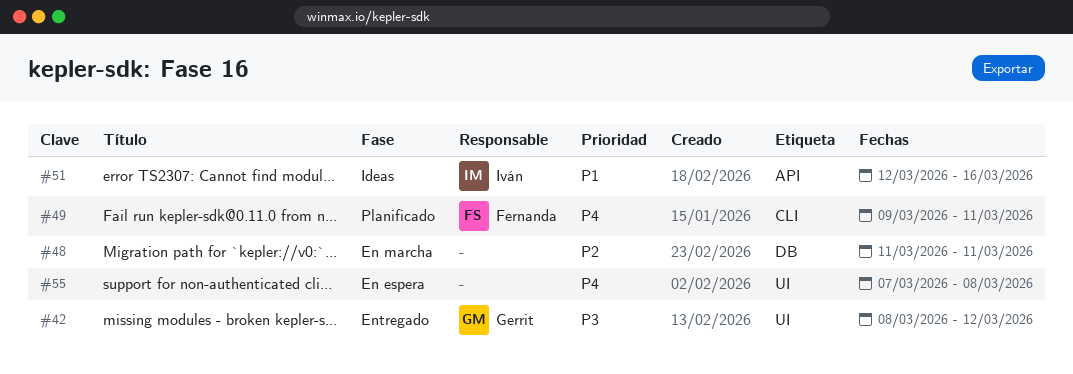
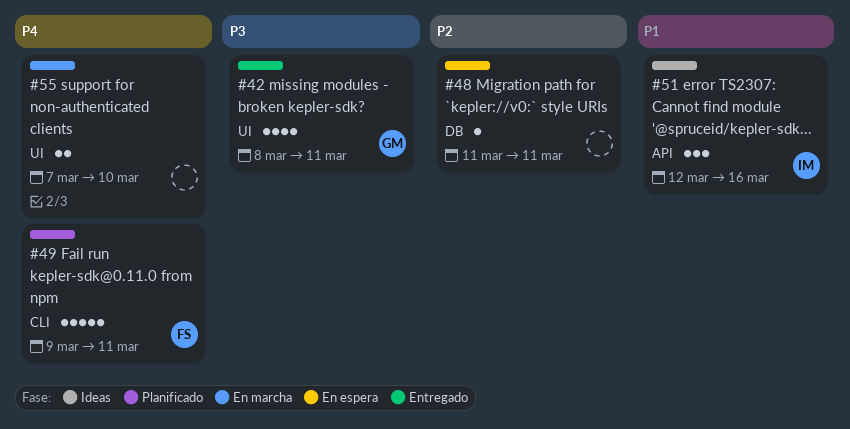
#42, due: Mar 12 -> Mar 11
#48, status: En marcha -> En espera
#55, status: En espera -> En marcha
#55, due: Mar 8 -> Mar 10

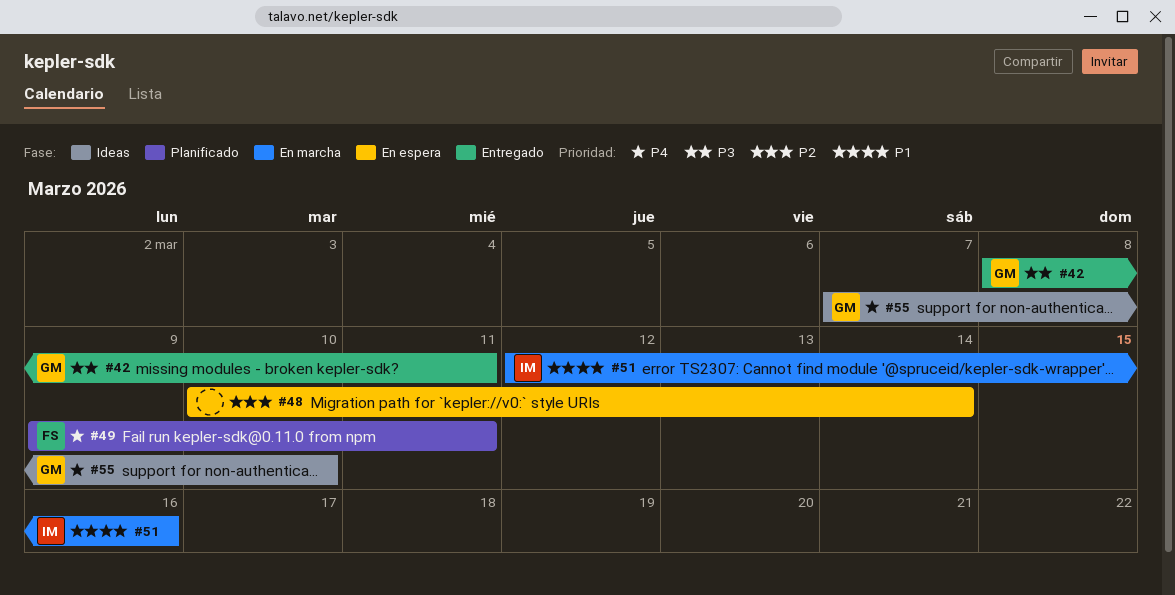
#48, start: Mar 11 -> Mar 10
#48, due: Mar 11 -> Mar 14
#51, status: Ideas -> En marcha
#55, status: En marcha -> Ideas
#55, owner: none -> GM

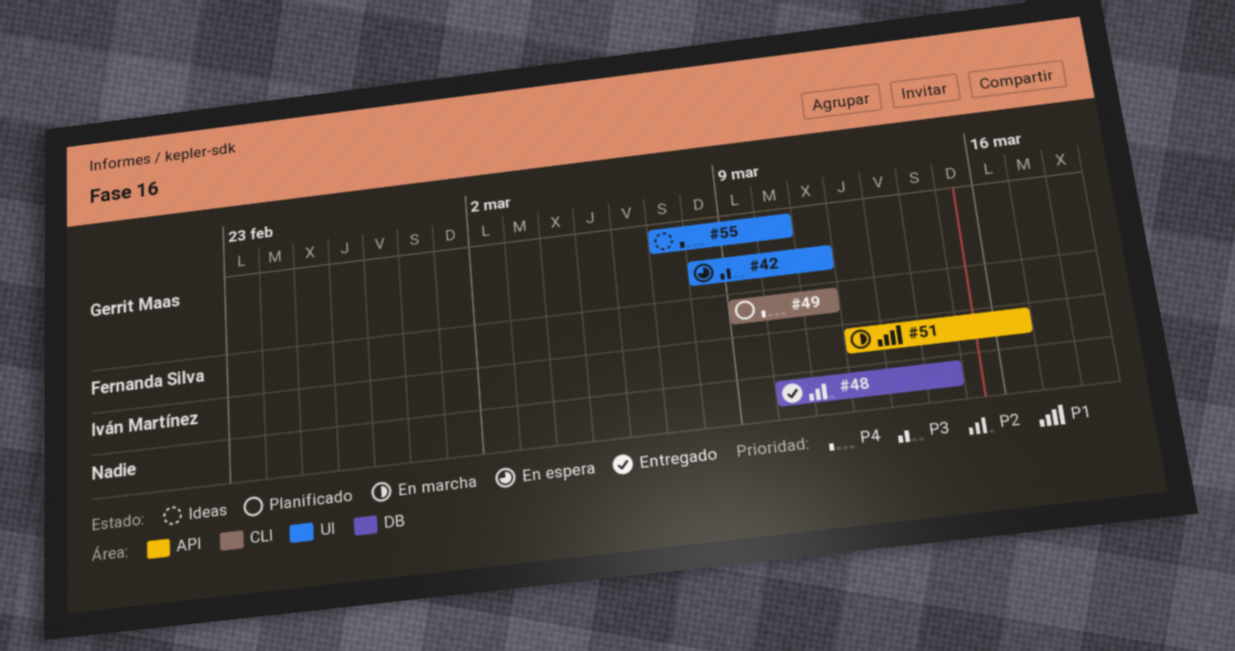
#42, status: Entregado -> En espera
#48, status: En espera -> Entregado

